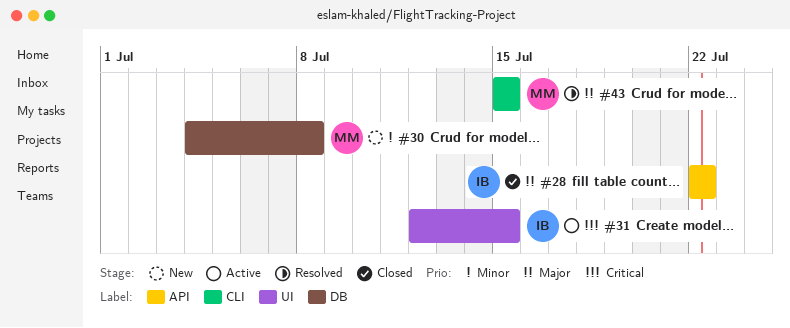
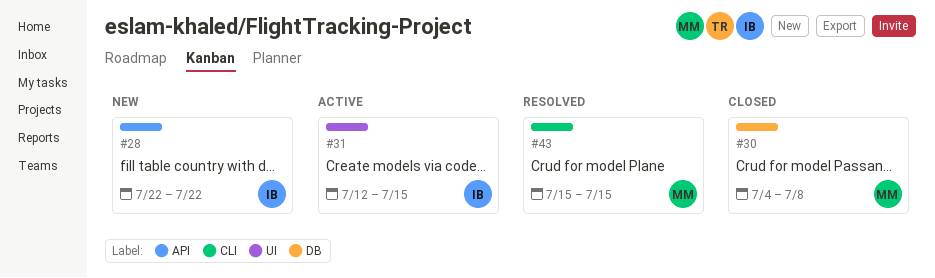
#28, status: Closed -> New
#30, status: New -> Closed

